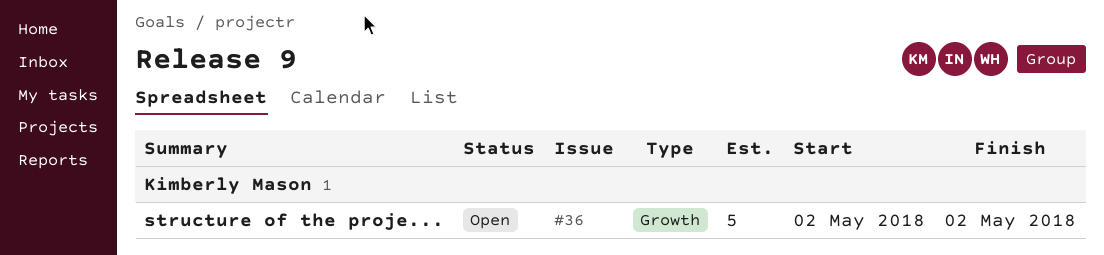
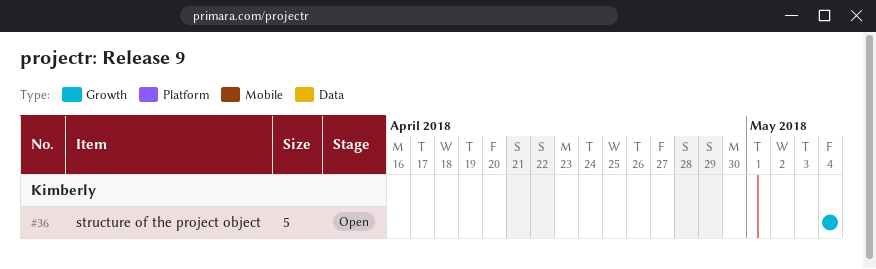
#36, start: May 2 -> May 4
#36, due: May 2 -> May 4

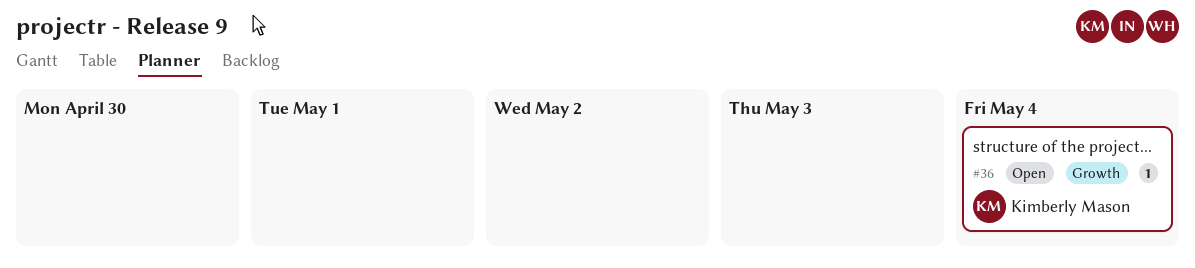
#36, estimate: 5 -> 1

